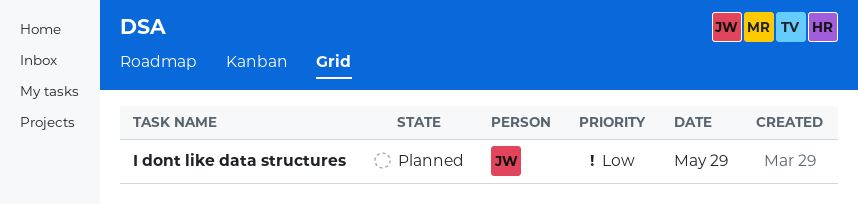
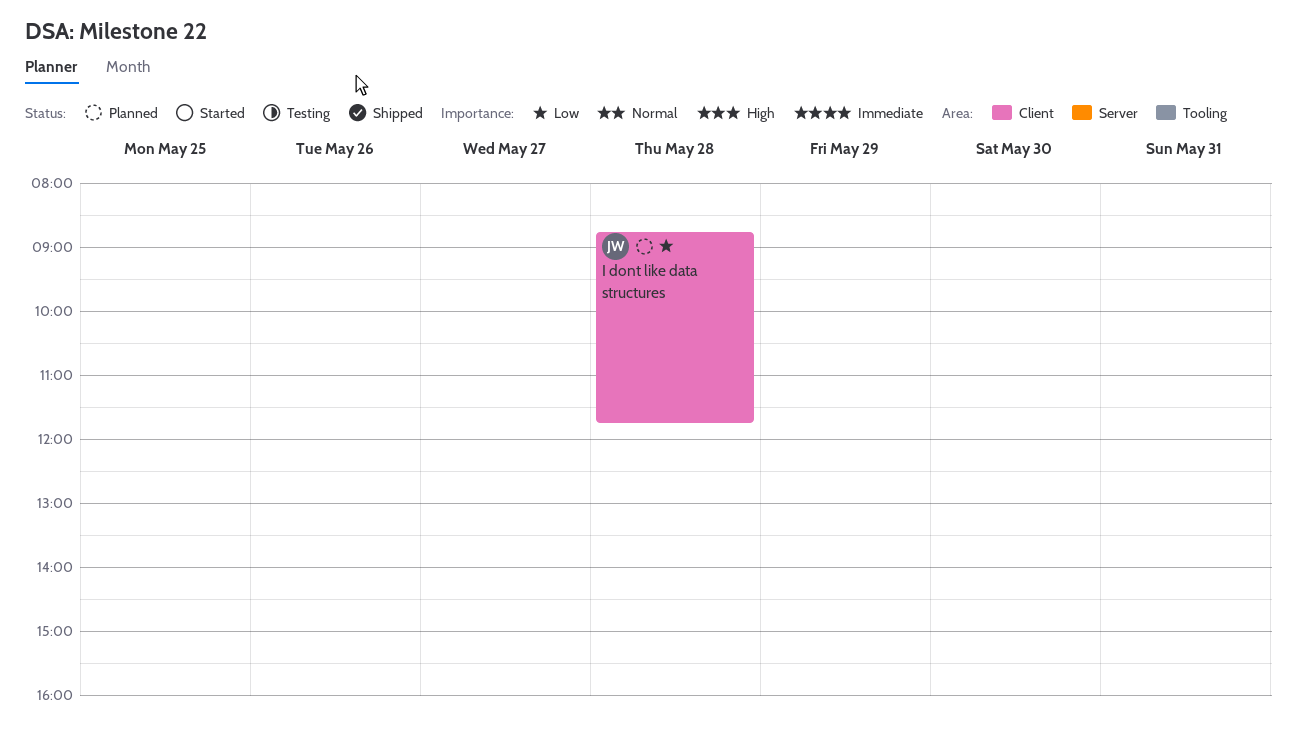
I dont like data structures, day: May 29 -> May 28

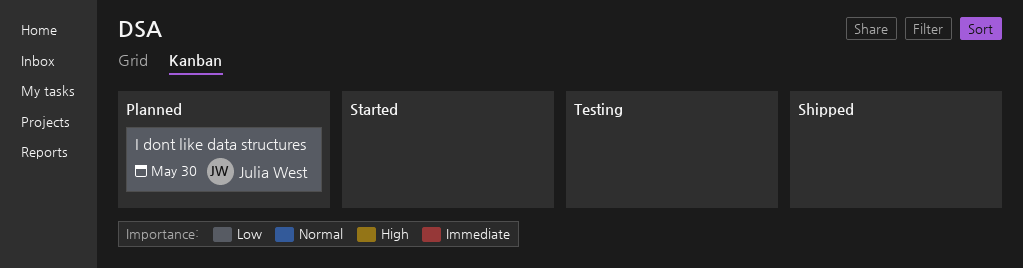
I dont like data structures, day: May 28 -> May 30

